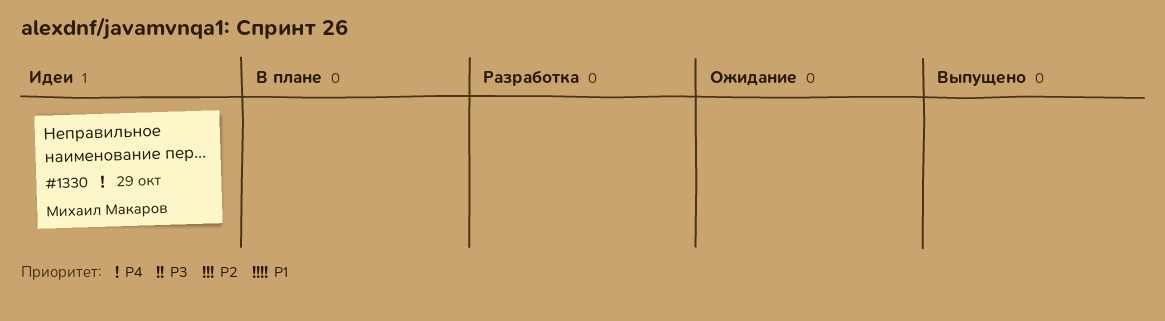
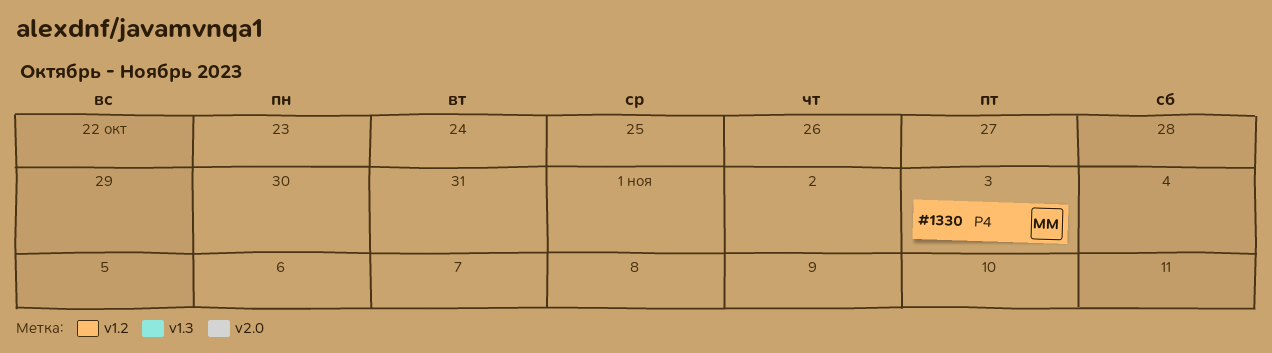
#1330, due: Oct 29 -> Nov 3

